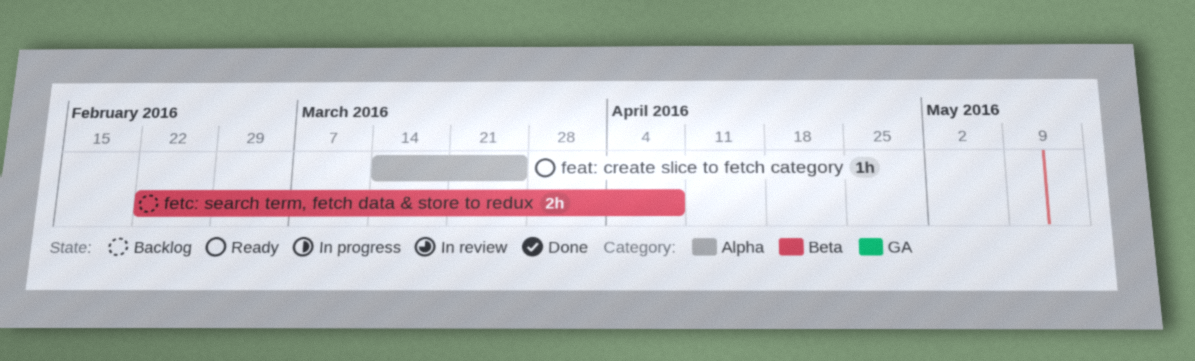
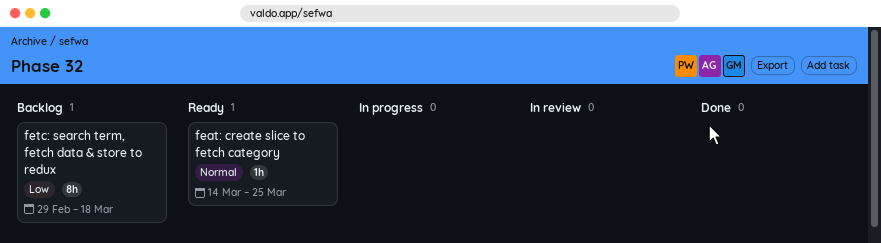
fetc: search term, fetch data & store to redux, estimate: 2h -> 8h
fetc: search term, fetch data & store to redux, start: Feb 22 -> Feb 29
fetc: search term, fetch data & store to redux, due: Apr 8 -> Mar 18

